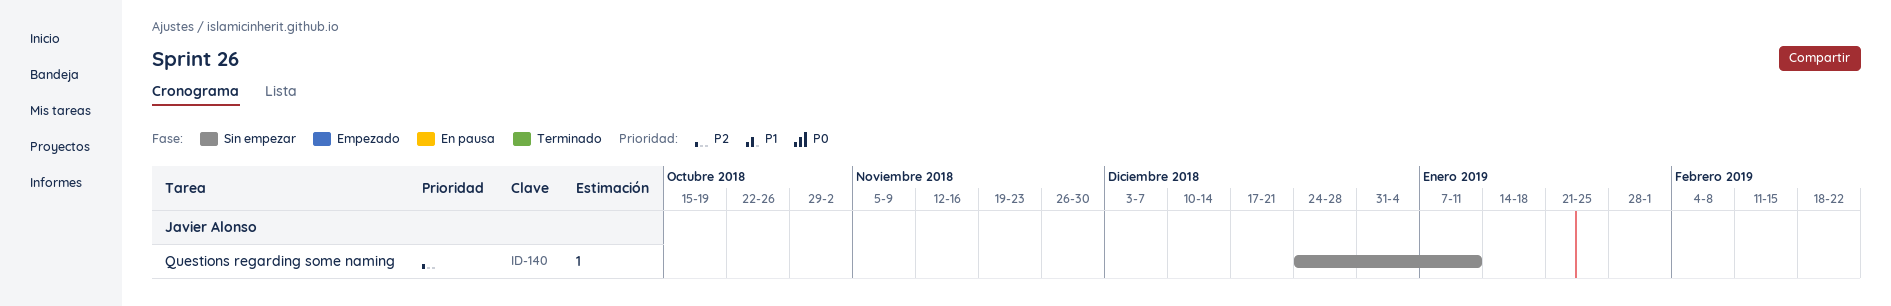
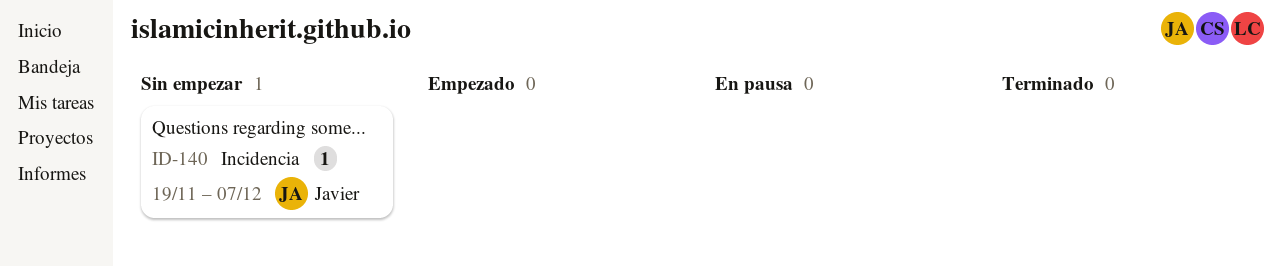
ID-140, start: Dec 24 -> Nov 19
ID-140, due: Jan 11 -> Dec 7

